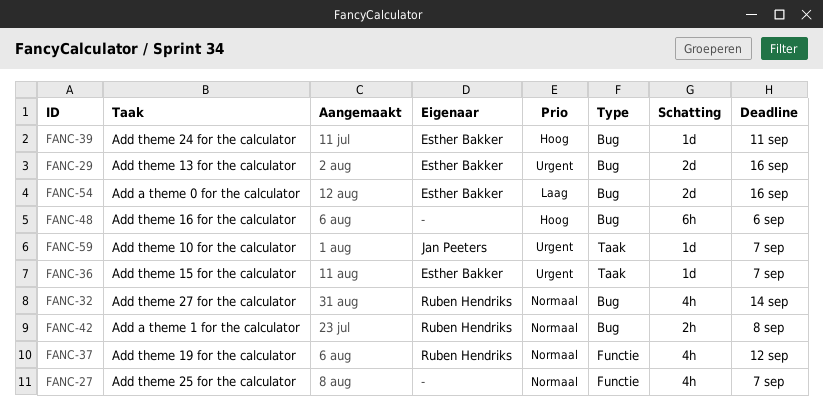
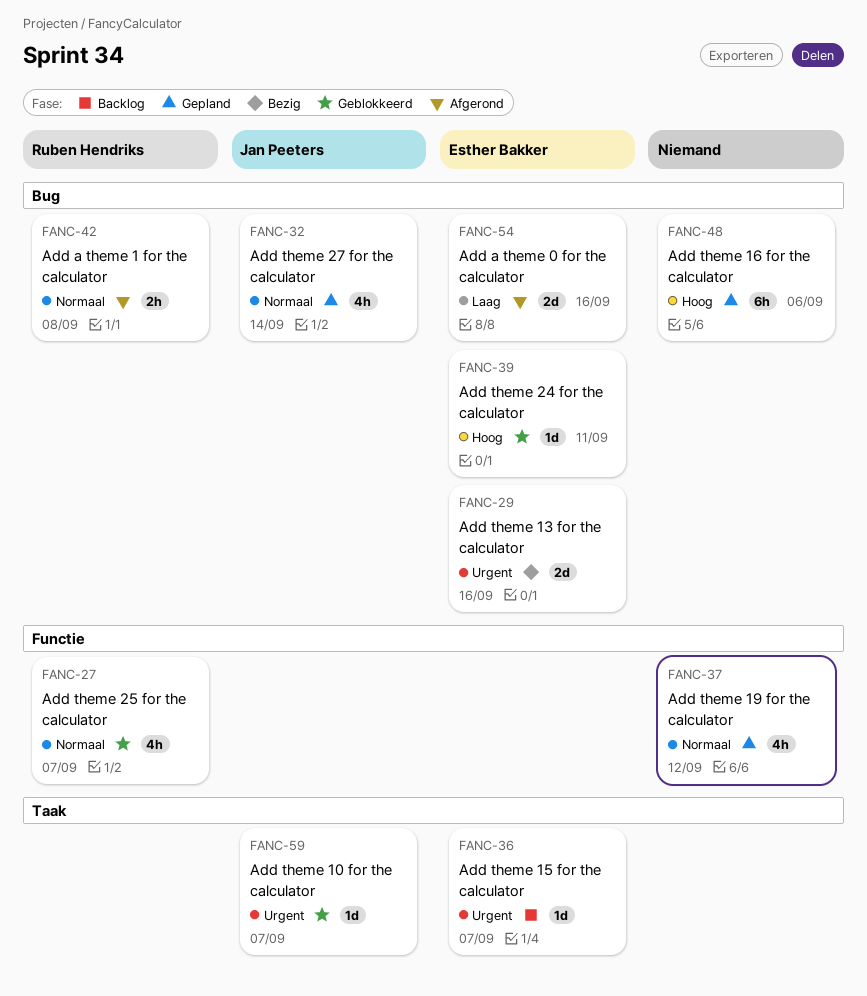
FANC-27, owner: none -> Ruben Hendriks
FANC-32, owner: Ruben Hendriks -> Jan Peeters
FANC-37, owner: Ruben Hendriks -> none

